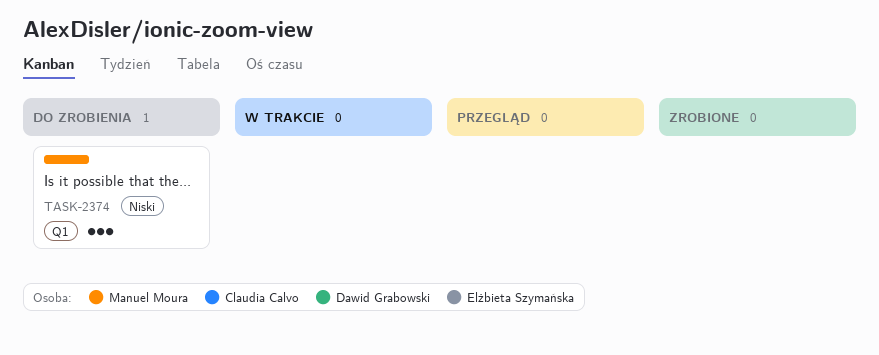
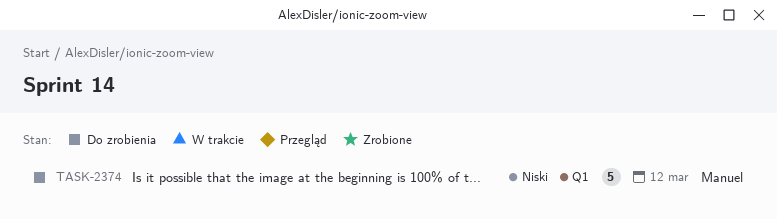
TASK-2374, estimate: 3 -> 5

